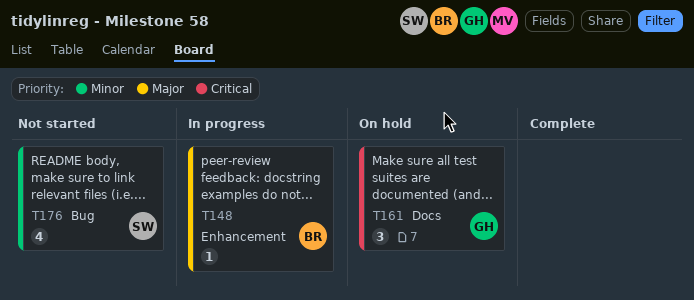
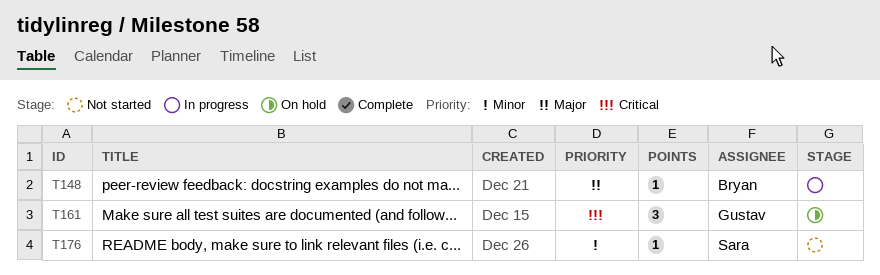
T176, estimate: 4 -> 1

